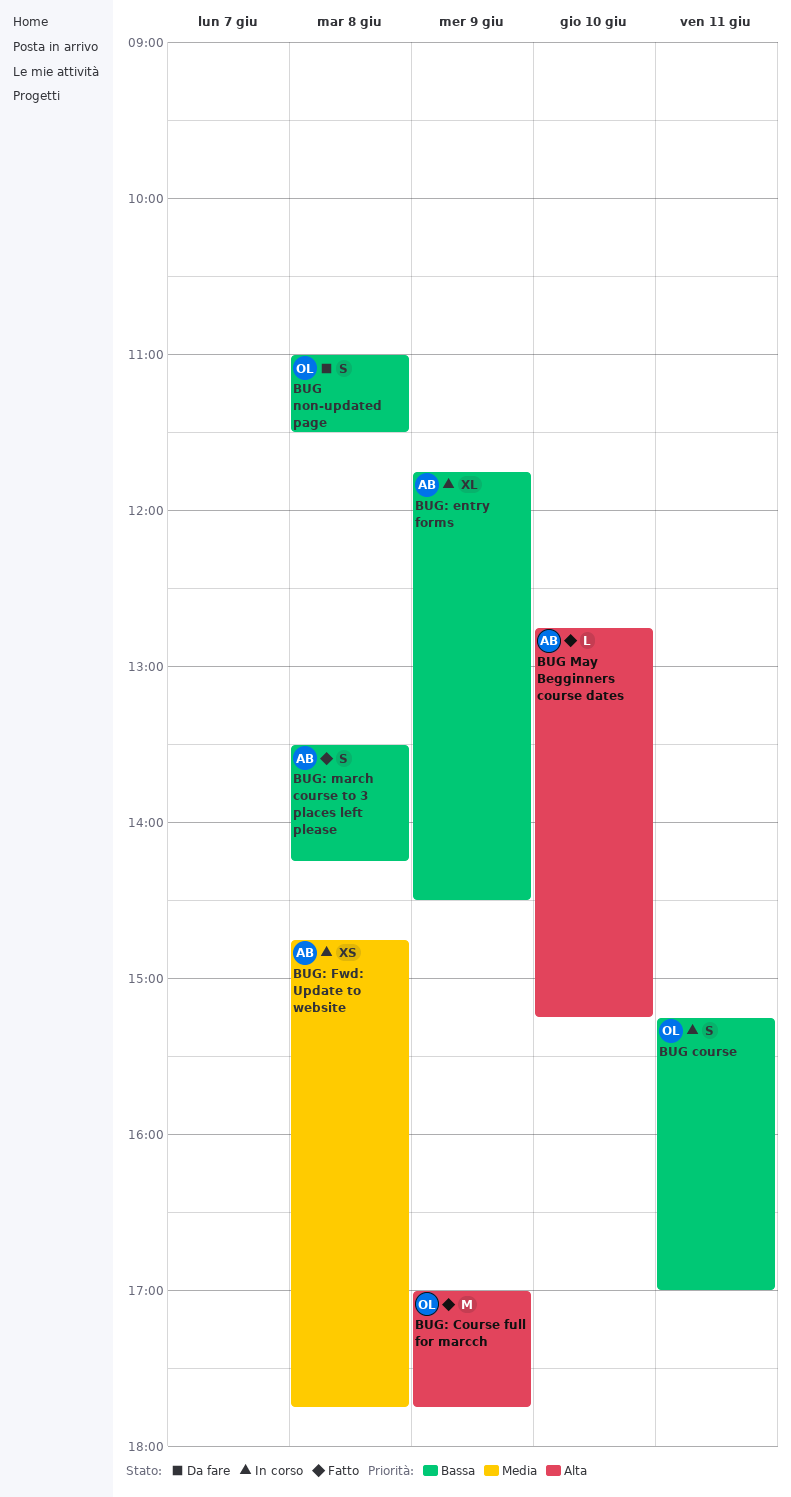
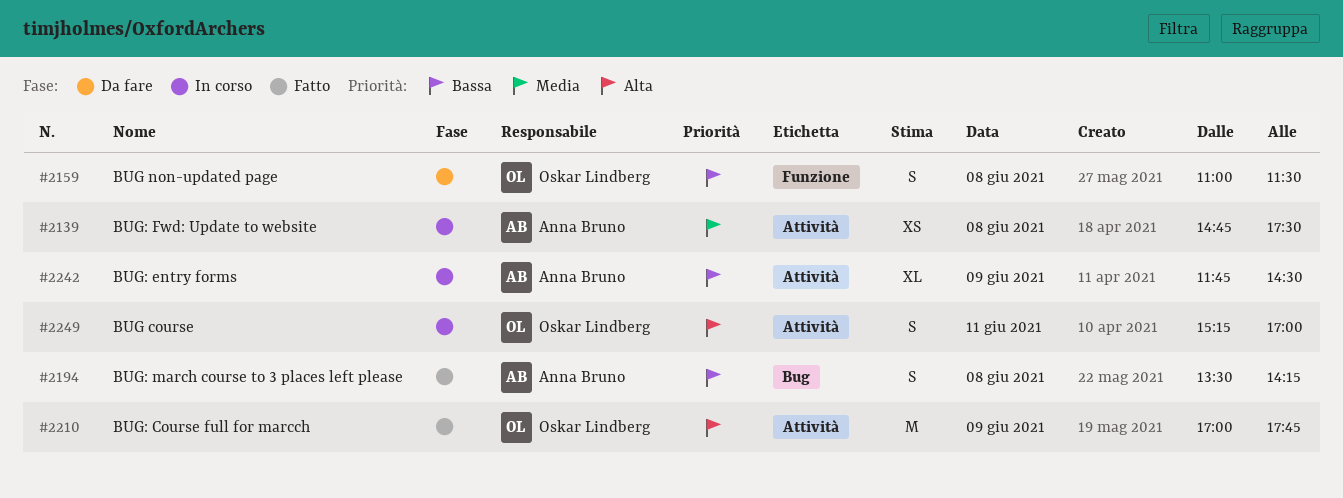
BUG course, priority: Bassa -> Alta
BUG May Begginners course dates: present -> none
BUG: Fwd: Update to website, ends: 17:45 -> 17:30

